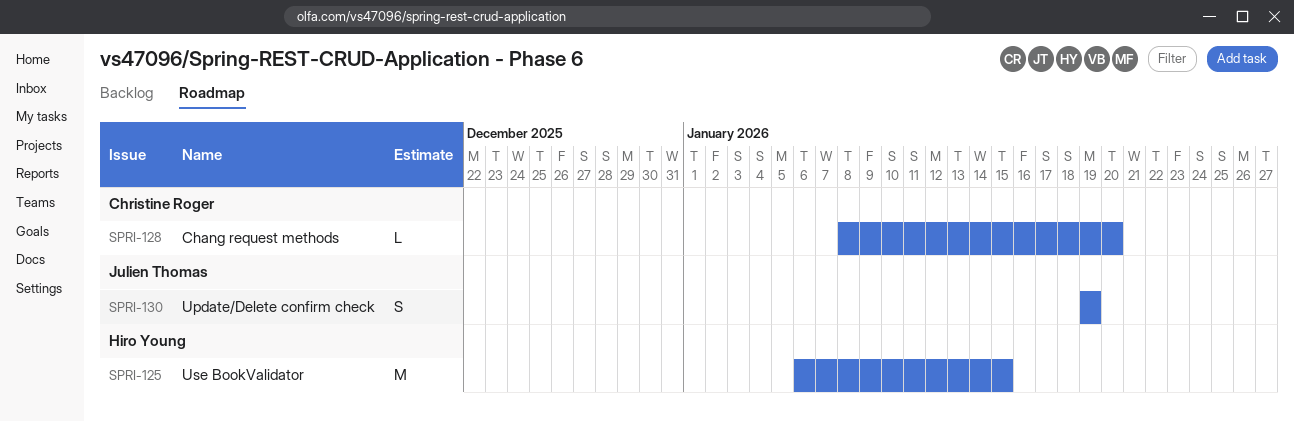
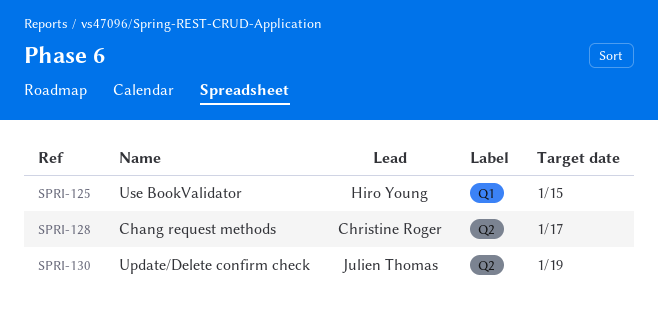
SPRI-128, due: Jan 20 -> Jan 17

